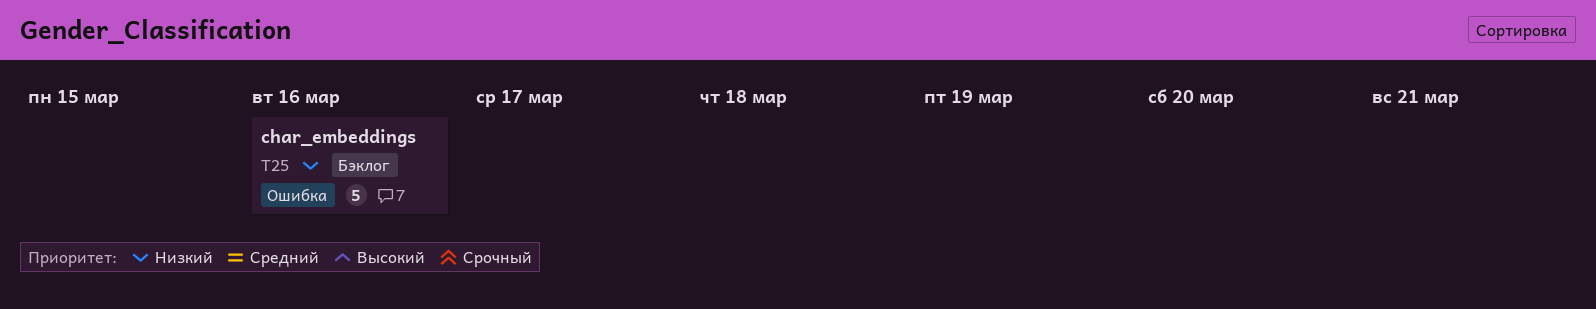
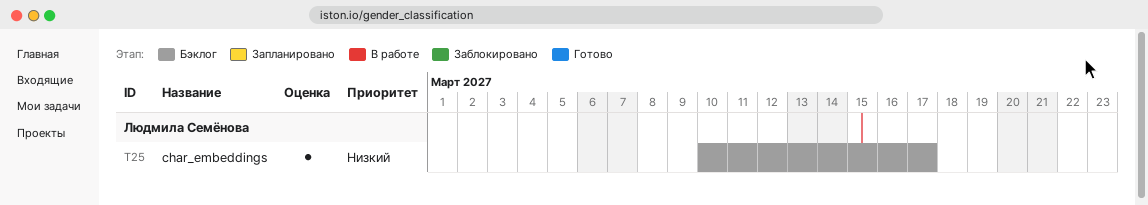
T25, estimate: 5 -> 1
T25, due: Mar 16 -> Mar 17

